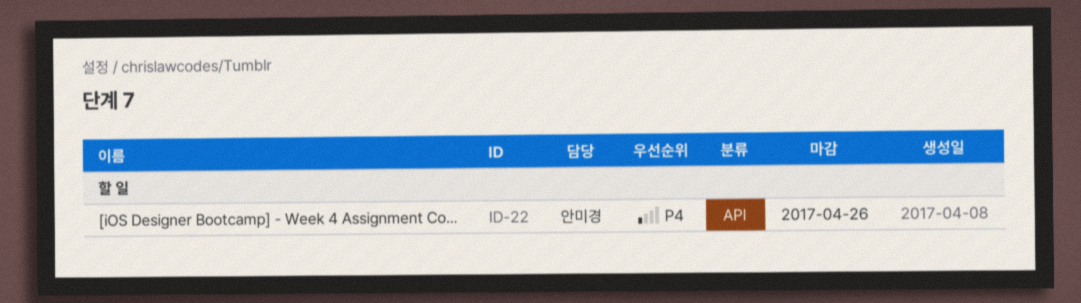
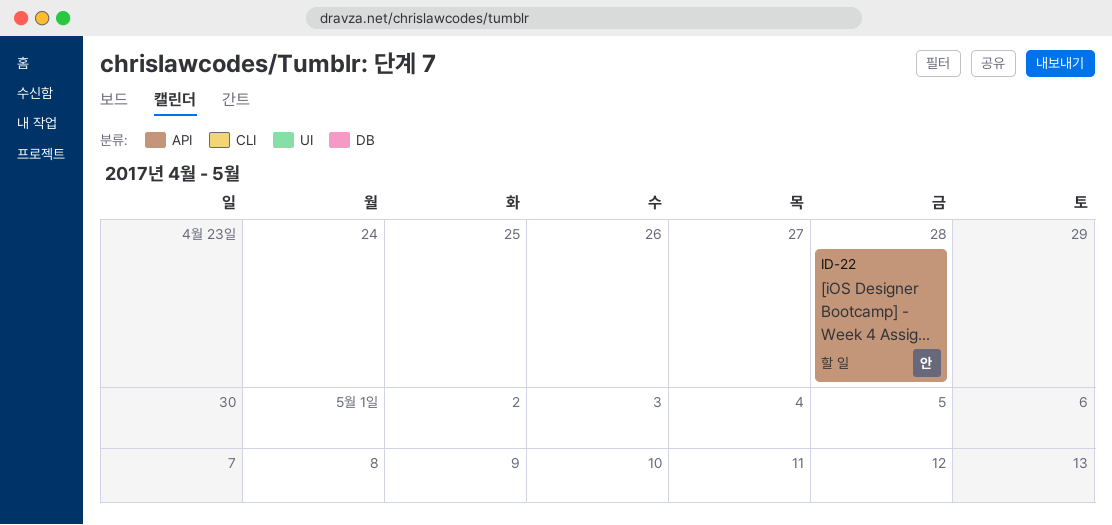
ID-22, due: Apr 26 -> Apr 28

